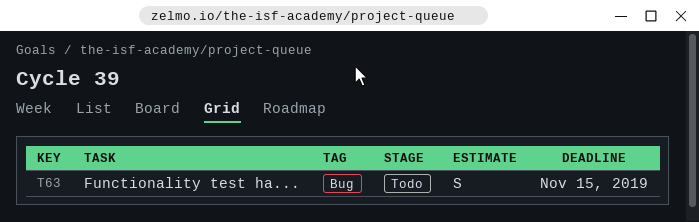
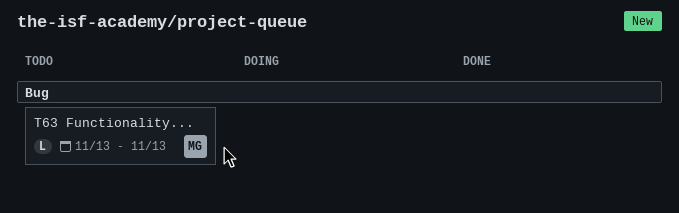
T63, estimate: S -> L
T63, due: Nov 15 -> Nov 13

